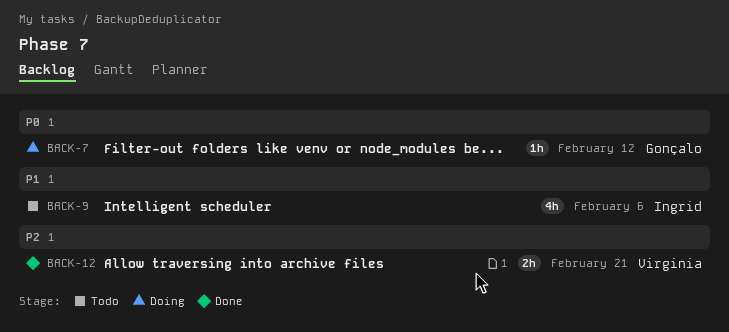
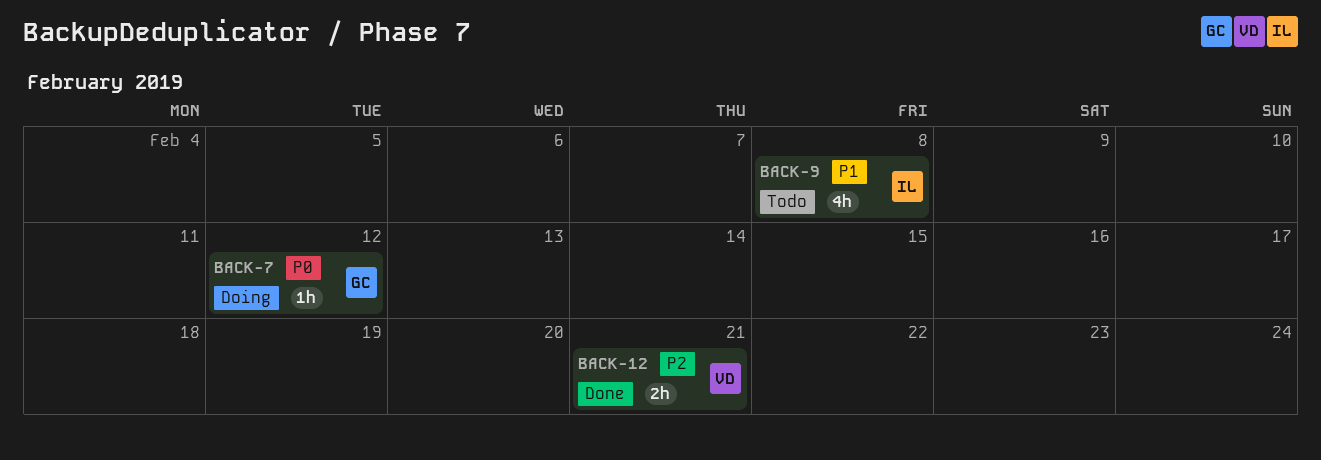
BACK-9, due: Feb 6 -> Feb 8

